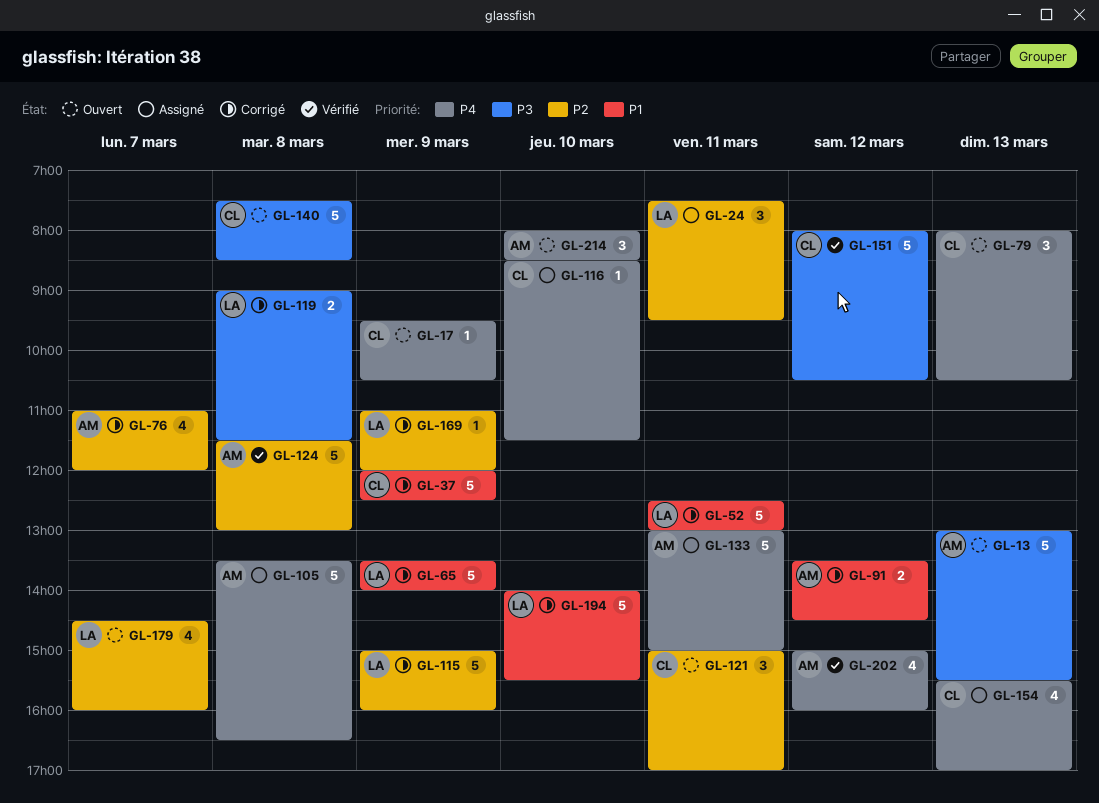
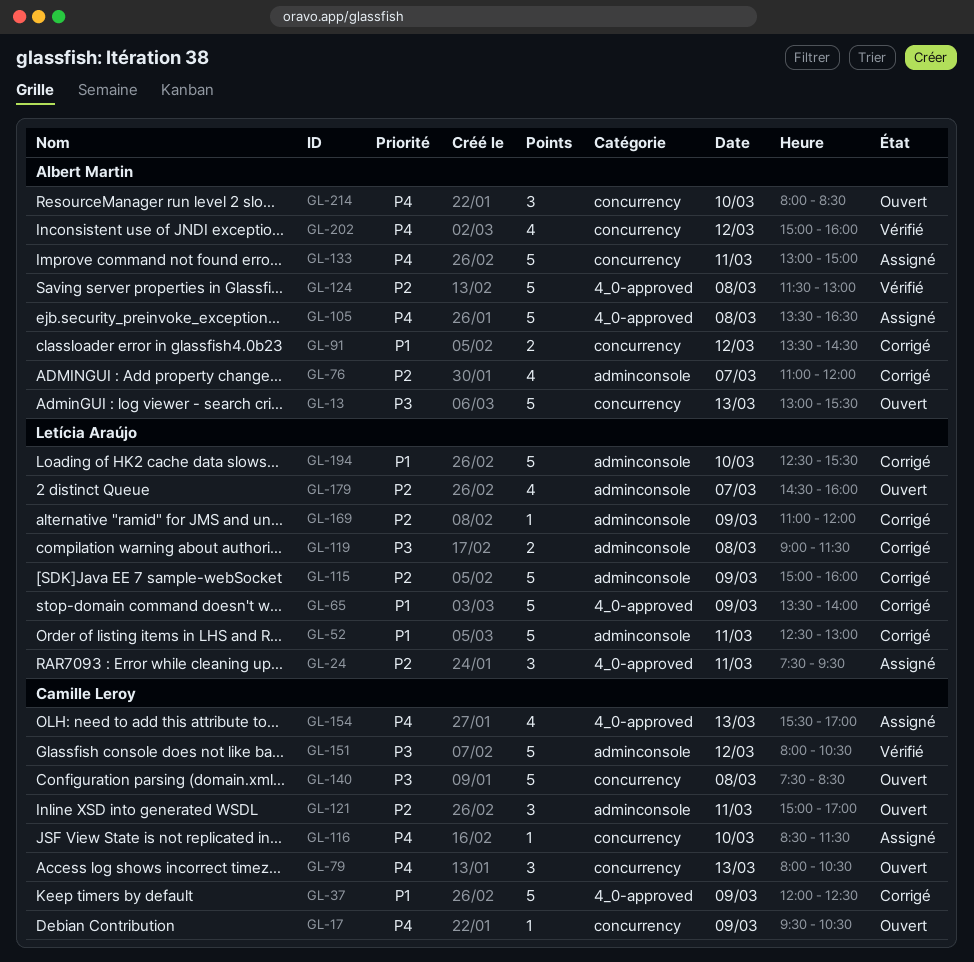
GL-194, begins: 14:00 -> 12:30

